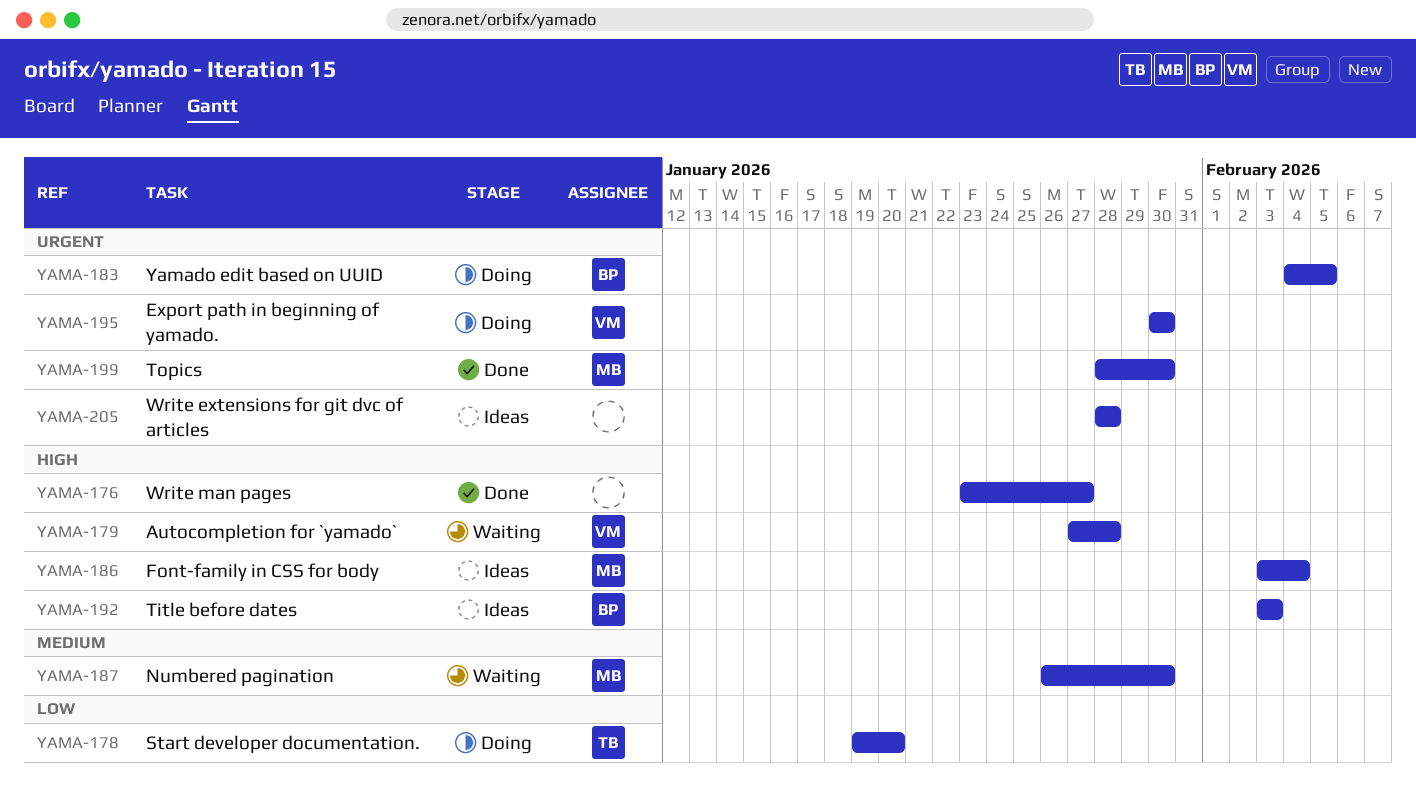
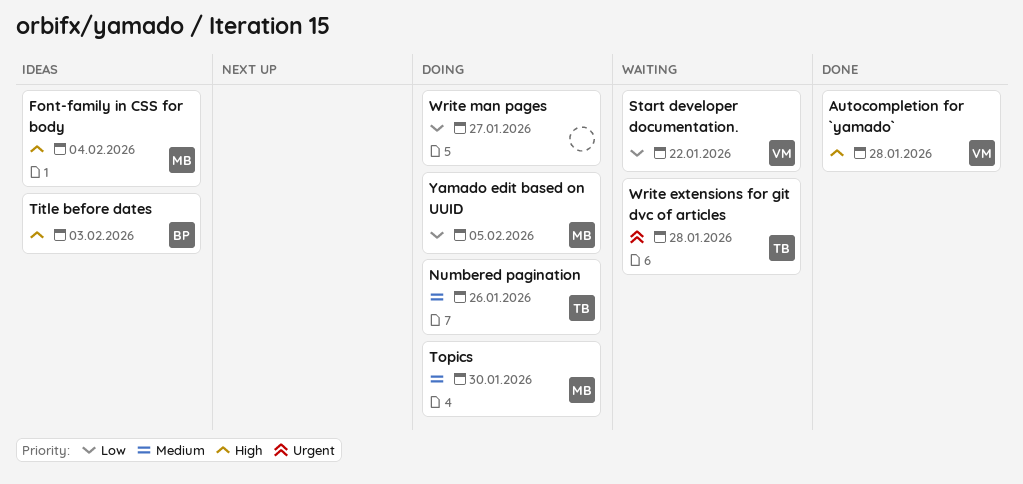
Autocompletion for `yamado`, status: Waiting -> Done
Export path in beginning of yamado.: present -> none
Numbered pagination, status: Waiting -> Doing
Numbered pagination, owner: MB -> TB
Numbered pagination, due: Jan 30 -> Jan 26
Start developer documentation., status: Doing -> Waiting
Start developer documentation., owner: TB -> VM
Start developer documentation., due: Jan 20 -> Jan 22
Topics, status: Done -> Doing
Topics, priority: Urgent -> Medium
Write extensions for git dvc of articles, status: Ideas -> Waiting
Write extensions for git dvc of articles, owner: none -> TB
Write man pages, status: Done -> Doing
Write man pages, priority: High -> Low
Yamado edit based on UUID, owner: BP -> MB
Yamado edit based on UUID, priority: Urgent -> Low

